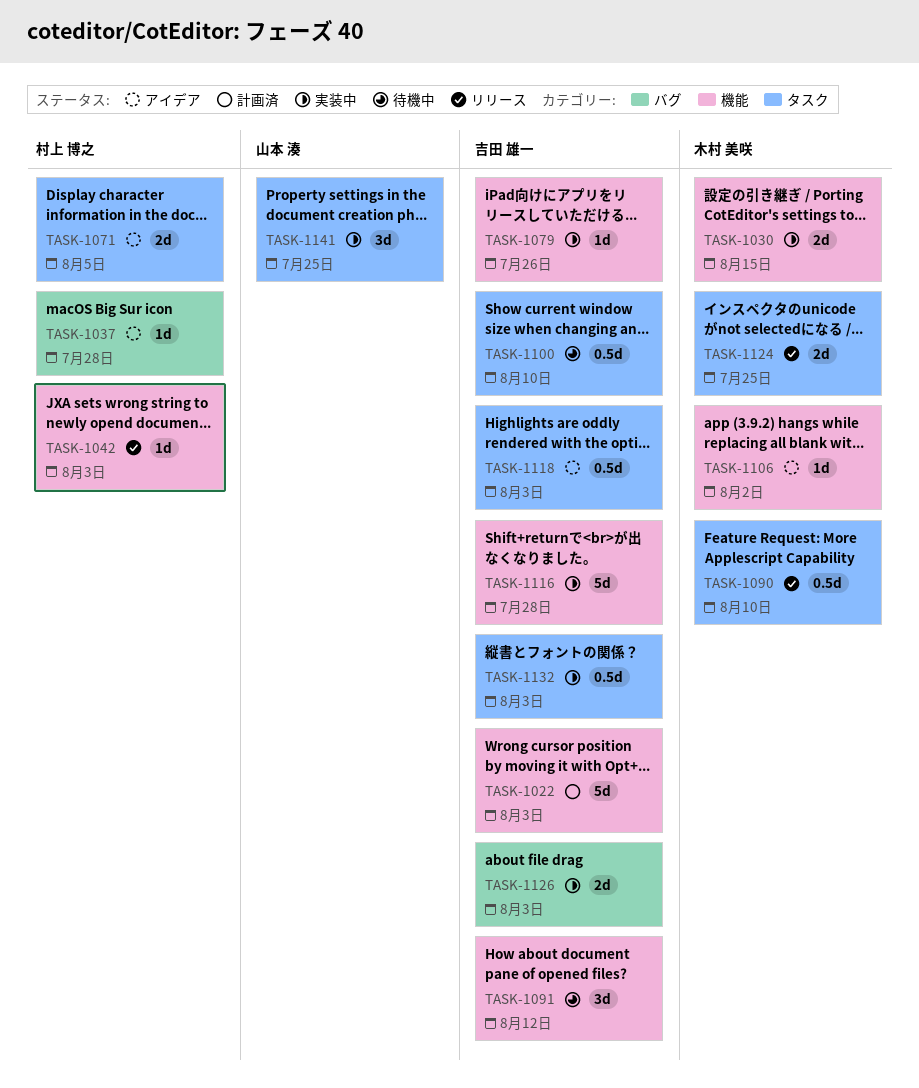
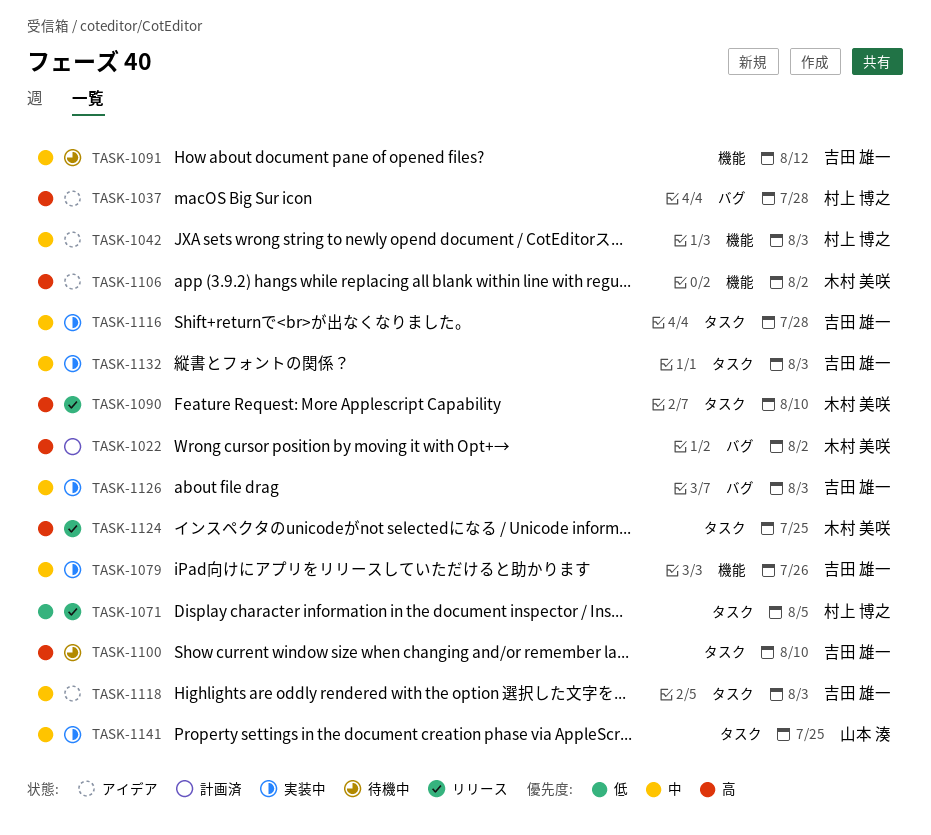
TASK-1022, owner: 吉田 雄一 -> 木村 美咲
TASK-1022, label: 機能 -> バグ
TASK-1022, due: Aug 3 -> Aug 2
TASK-1030: present -> none
TASK-1042, status: リリース -> アイデア
TASK-1071, status: アイデア -> リリース
TASK-1116, label: 機能 -> タスク

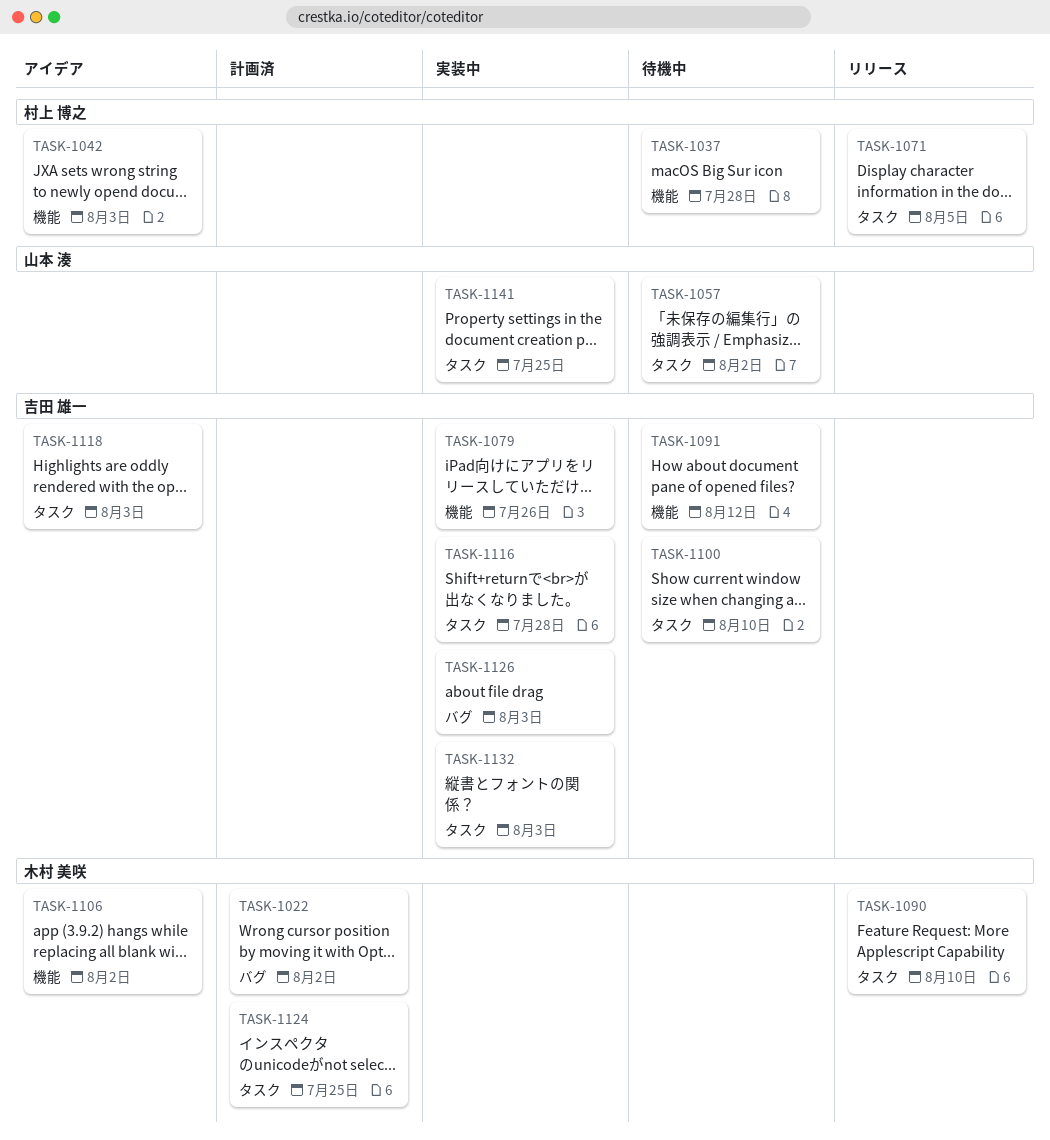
TASK-1037, status: アイデア -> 待機中
TASK-1037, label: バグ -> 機能
TASK-1057: none -> present
TASK-1124, status: リリース -> 計画済

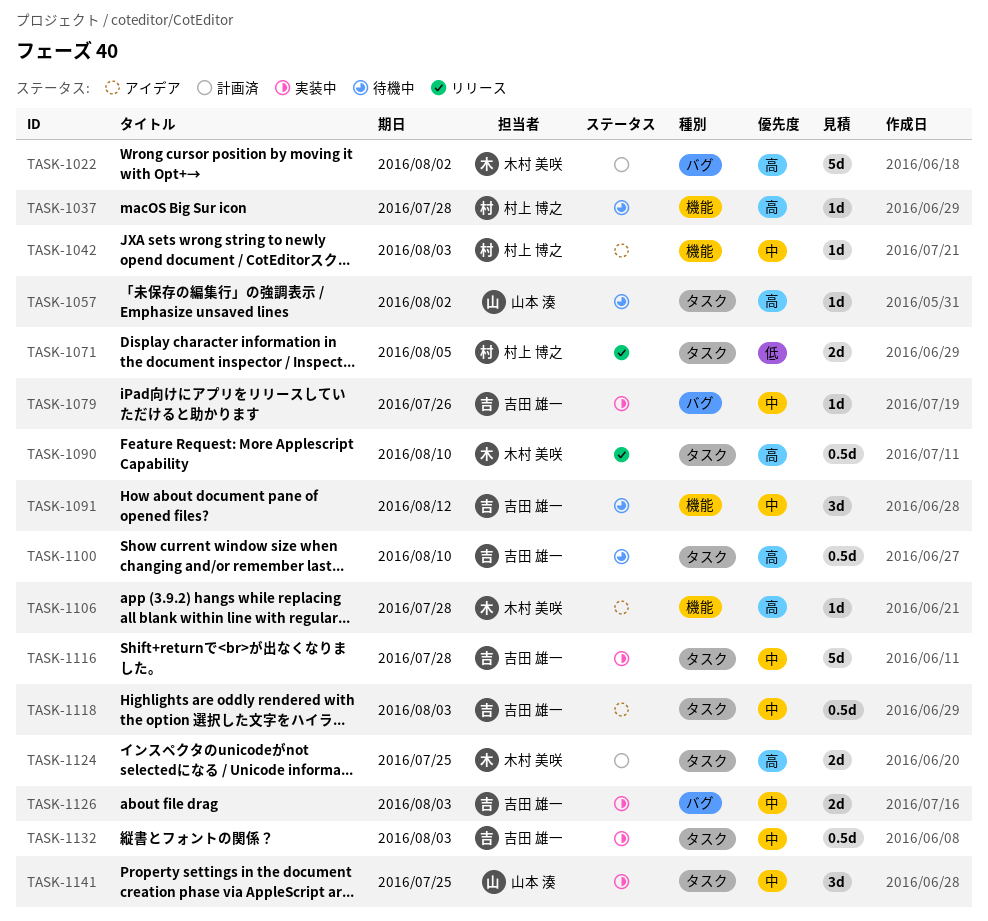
TASK-1079, label: 機能 -> バグ
TASK-1106, due: Aug 2 -> Jul 28

